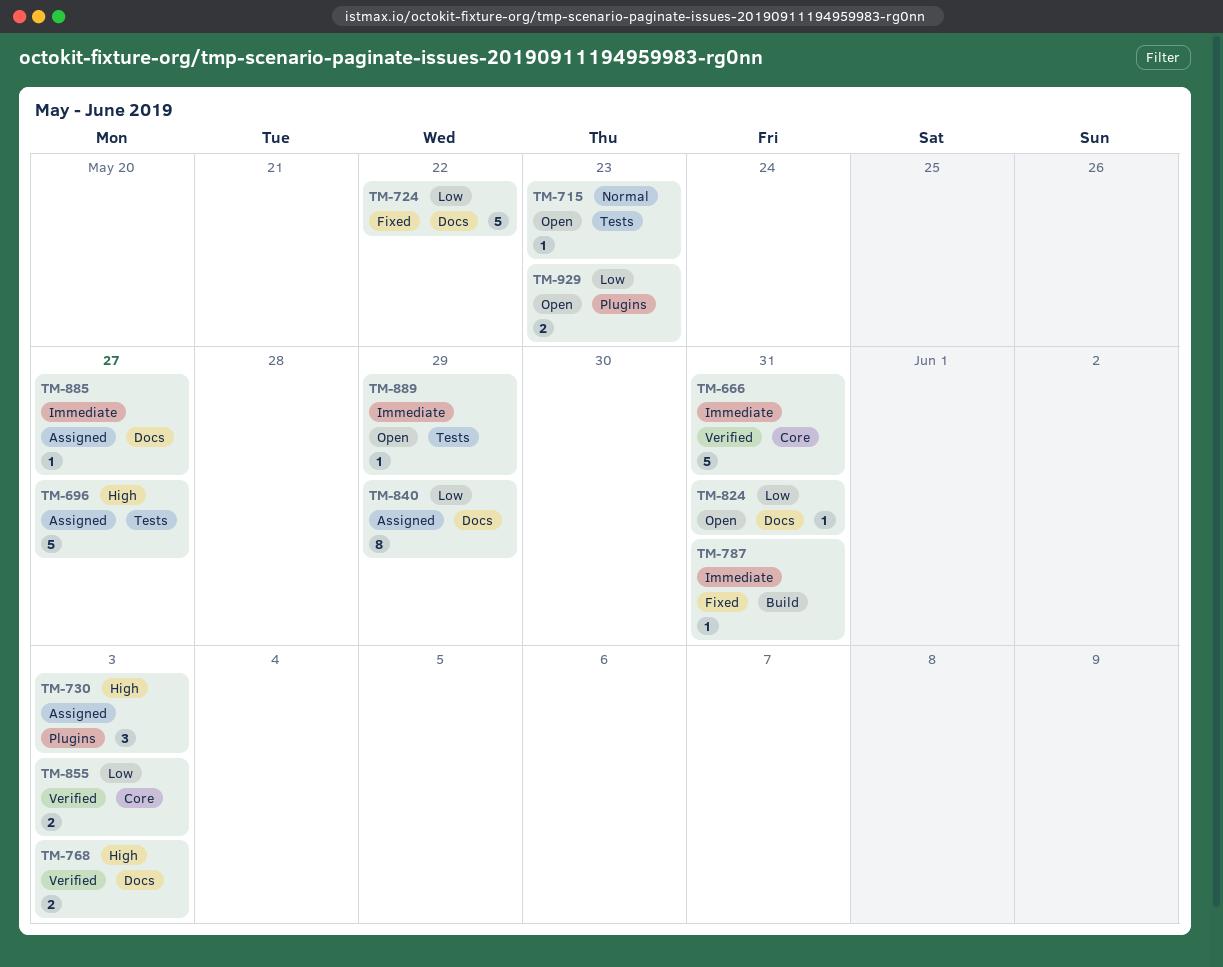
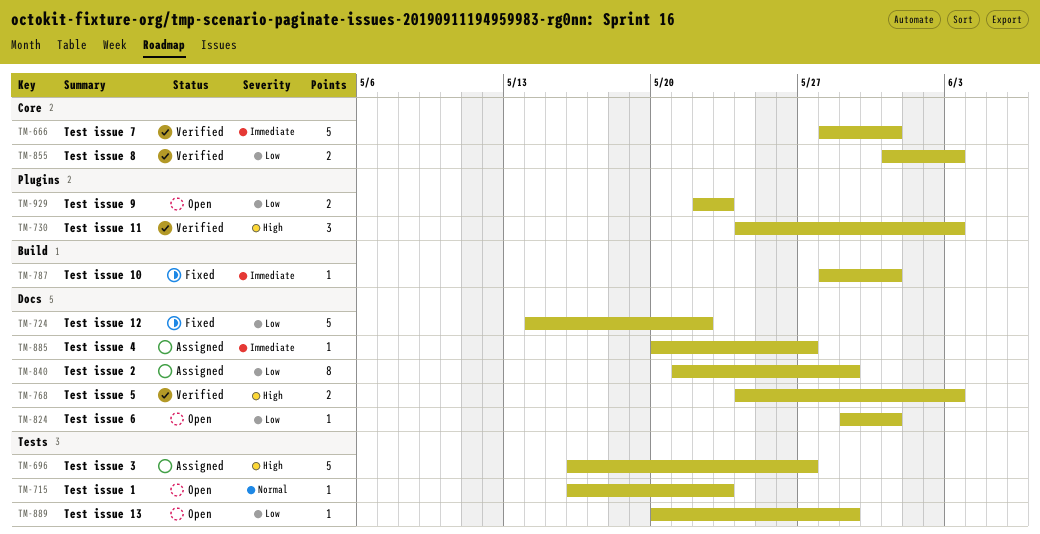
TM-730, status: Assigned -> Verified
TM-889, priority: Immediate -> Low

